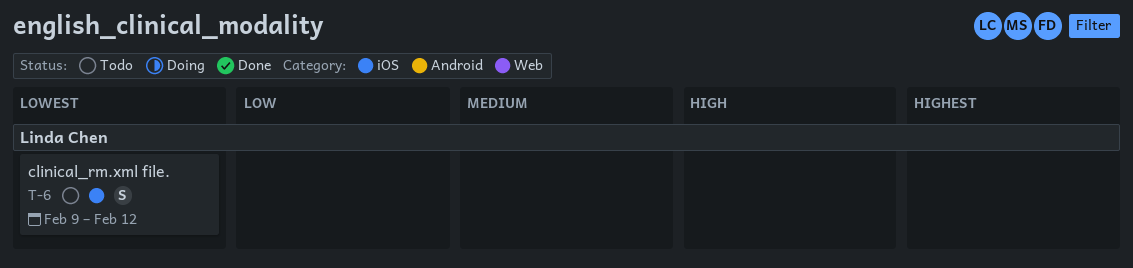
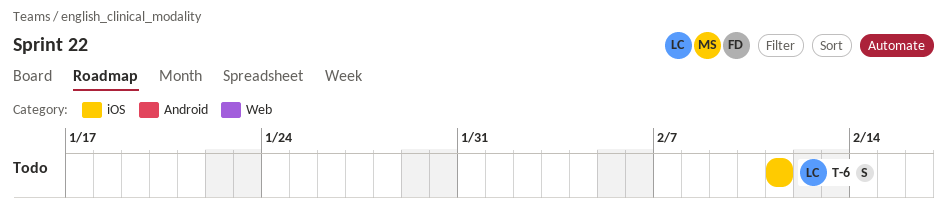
T-6, start: Feb 9 -> Feb 11
T-6, due: Feb 12 -> Feb 11

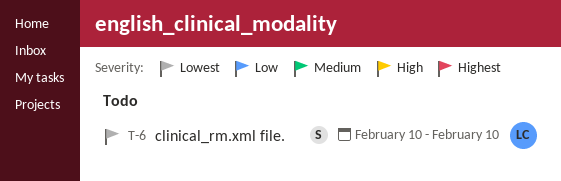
T-6, start: Feb 11 -> Feb 10
T-6, due: Feb 11 -> Feb 10

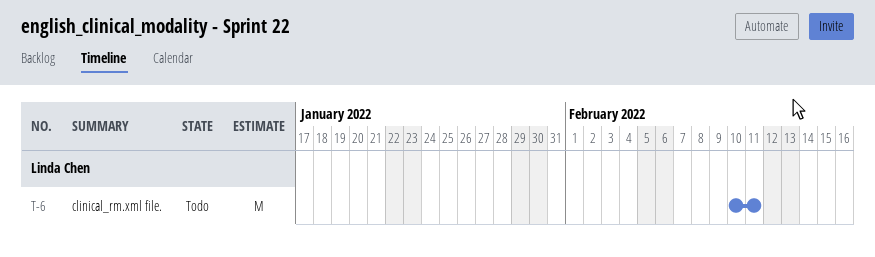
T-6, estimate: S -> M
T-6, due: Feb 10 -> Feb 11

